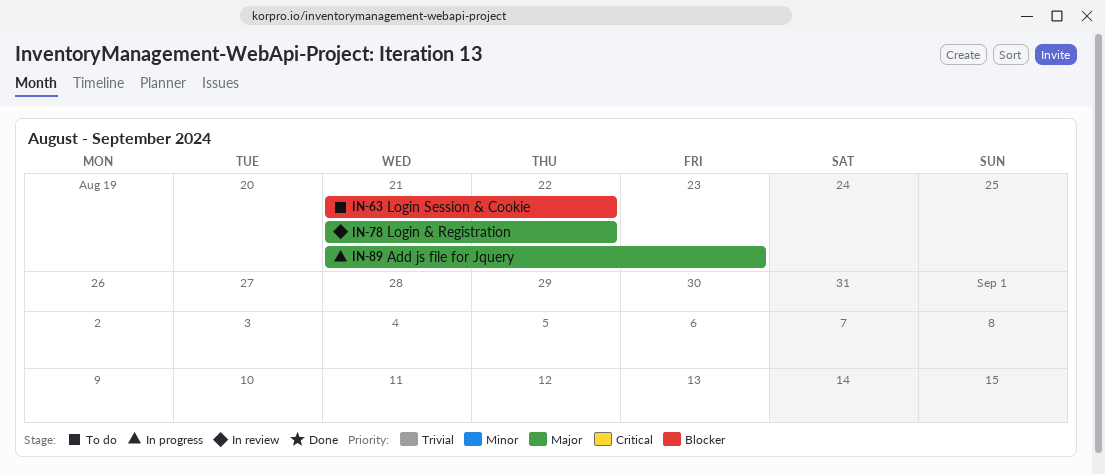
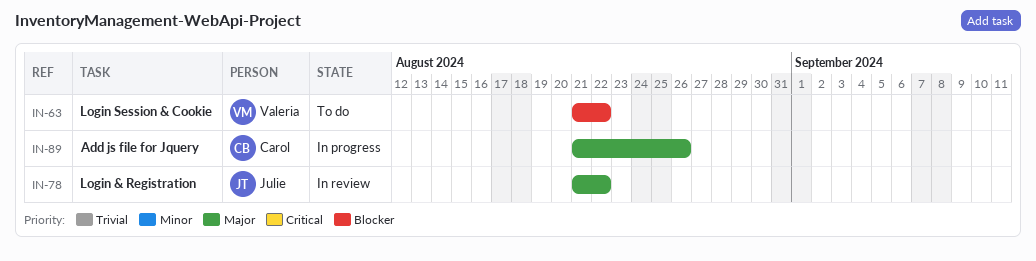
IN-89, due: Aug 23 -> Aug 26

